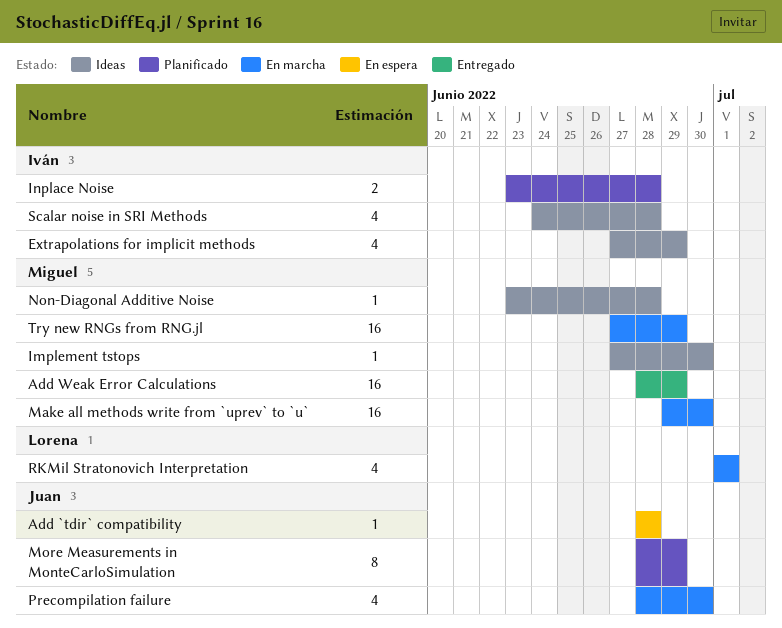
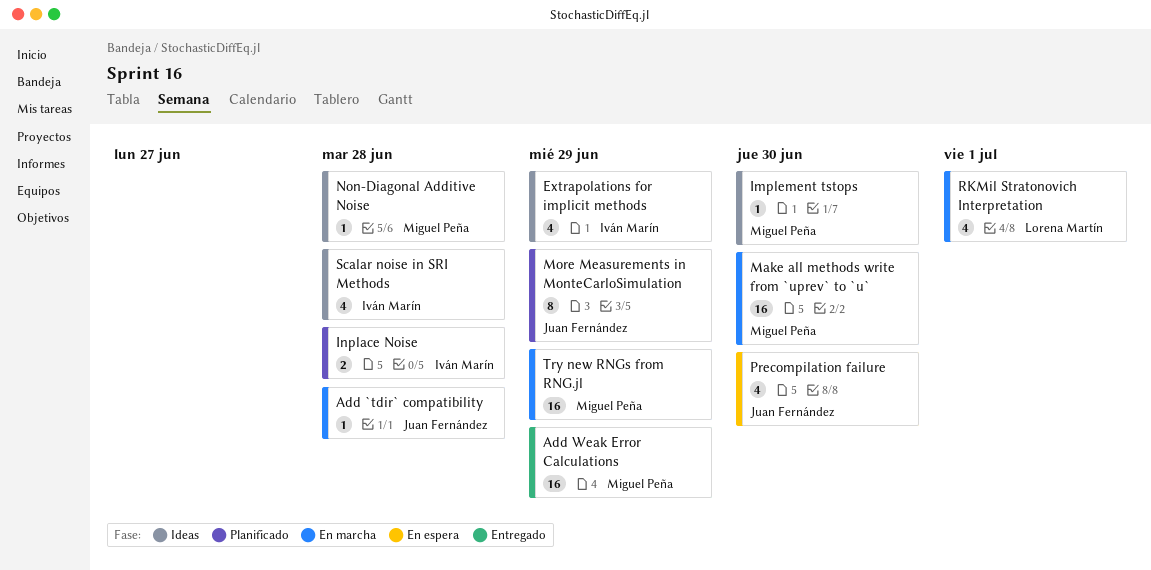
Add `tdir` compatibility, status: En espera -> En marcha
Precompilation failure, status: En marcha -> En espera

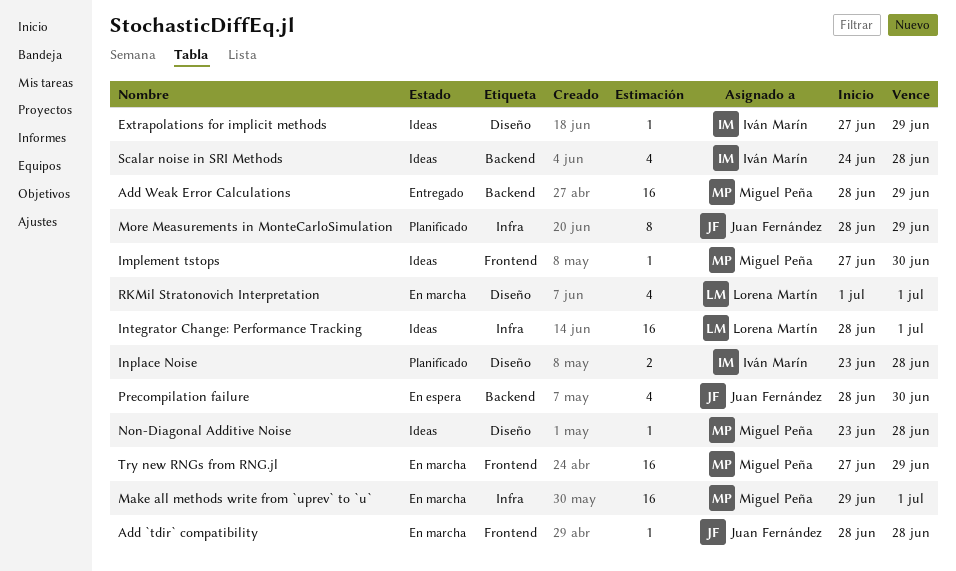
Extrapolations for implicit methods, estimate: 4 -> 1
Integrator Change: Performance Tracking: none -> present
Make all methods write from `uprev` to `u`, due: Jun 30 -> Jul 1

